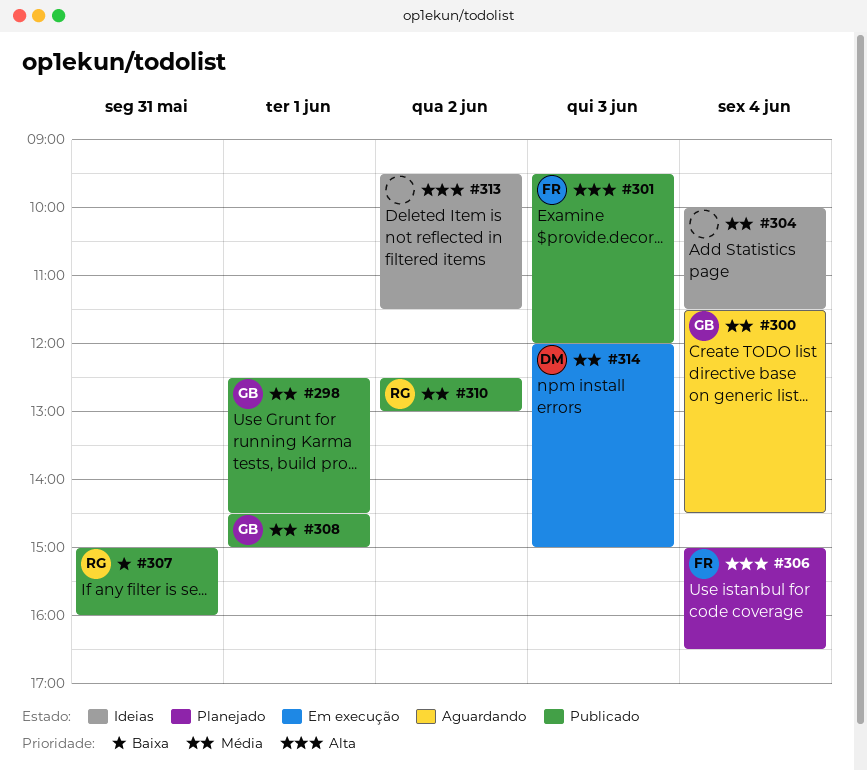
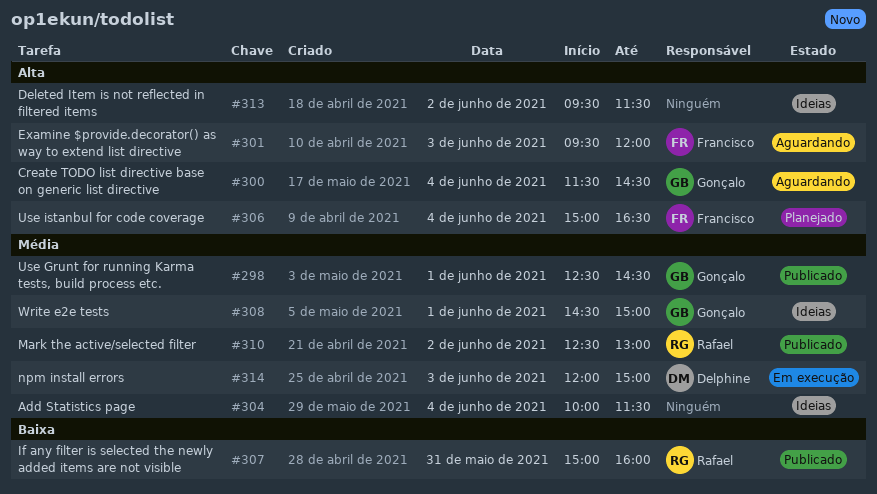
#300, priority: Média -> Alta
#301, status: Publicado -> Aguardando
#308, status: Publicado -> Ideias

